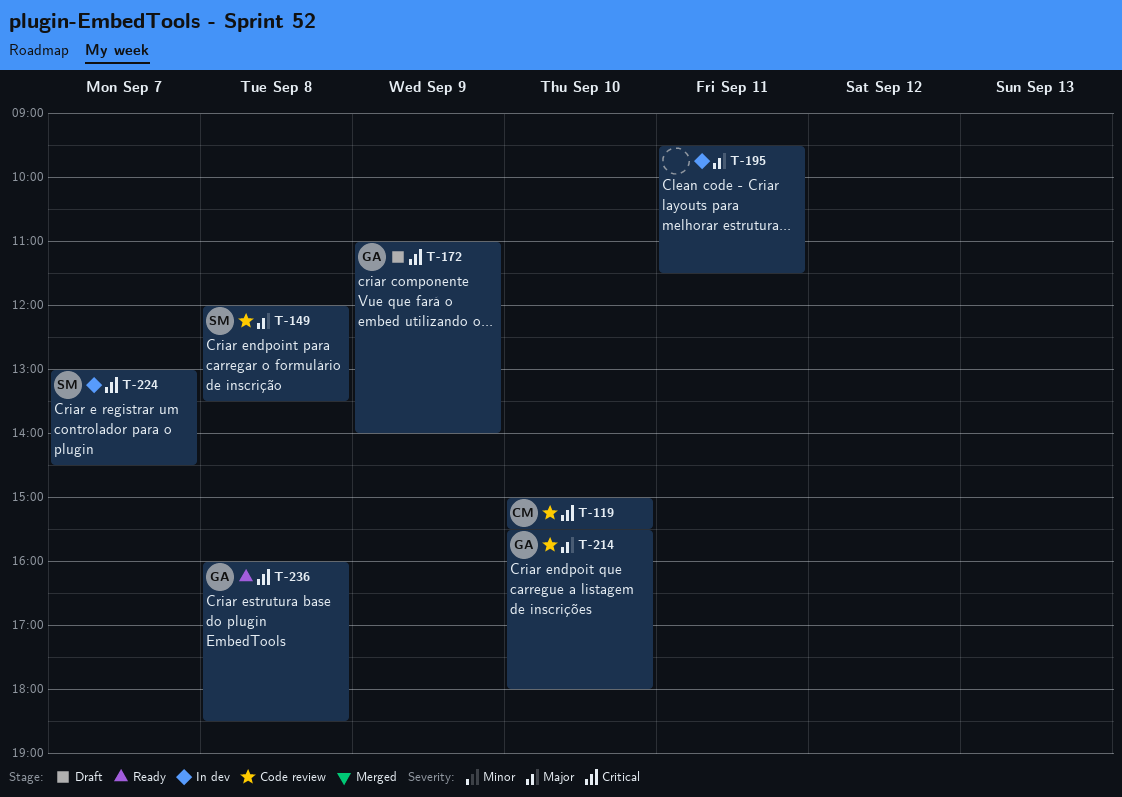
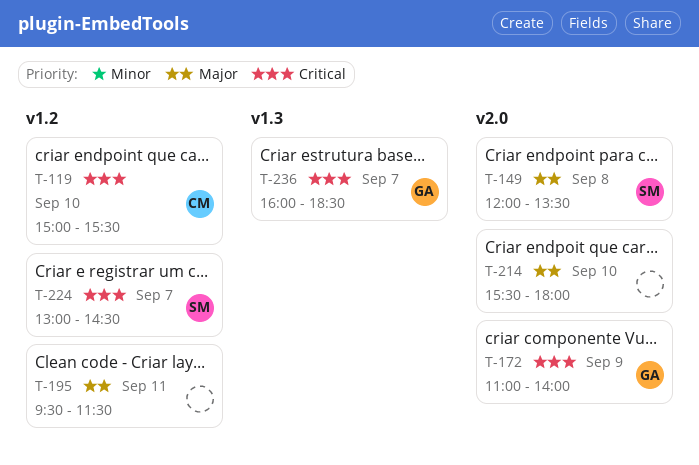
T-214, owner: GA -> none
T-236, day: Sep 8 -> Sep 7

